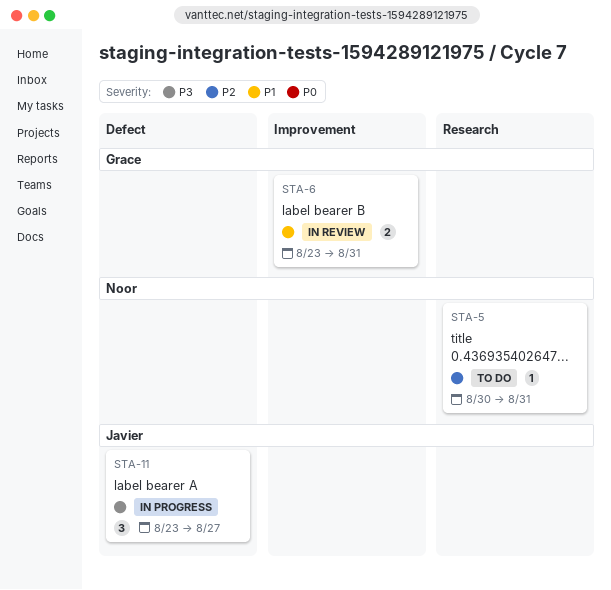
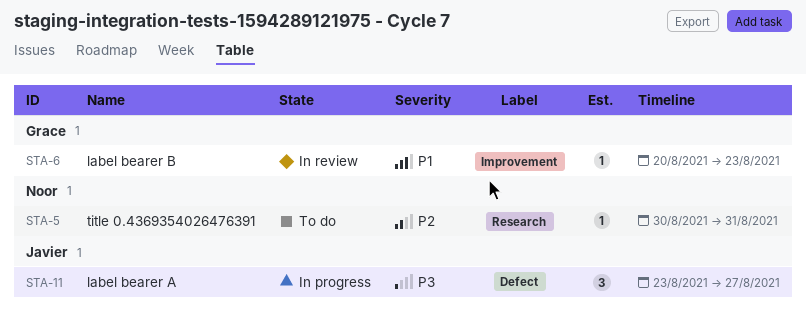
STA-6, estimate: 2 -> 1
STA-6, start: Aug 23 -> Aug 20
STA-6, due: Aug 31 -> Aug 23

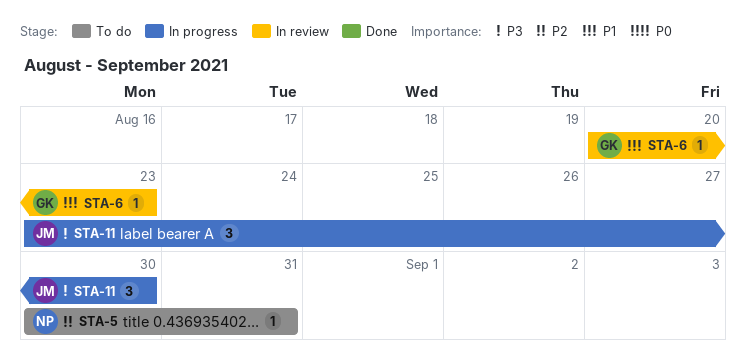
STA-11, due: Aug 27 -> Aug 30

